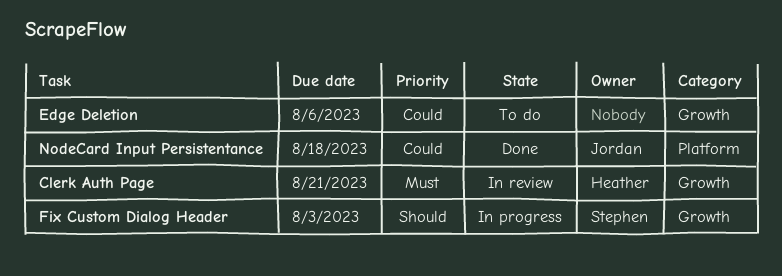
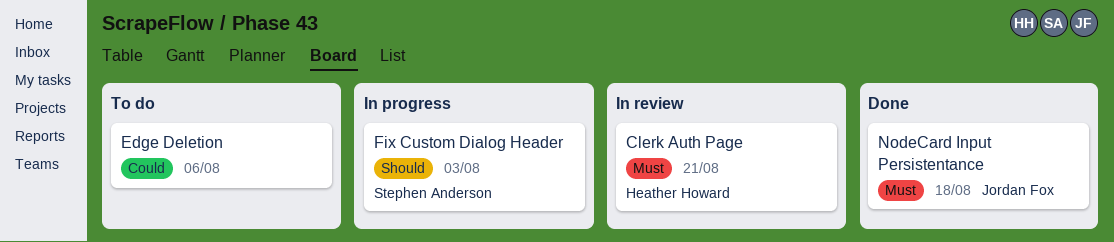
NodeCard Input Persistentance, priority: Could -> Must

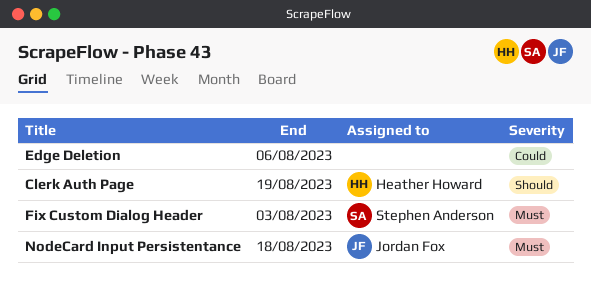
Clerk Auth Page, priority: Must -> Should
Clerk Auth Page, due: Aug 21 -> Aug 19
Fix Custom Dialog Header, priority: Should -> Must

